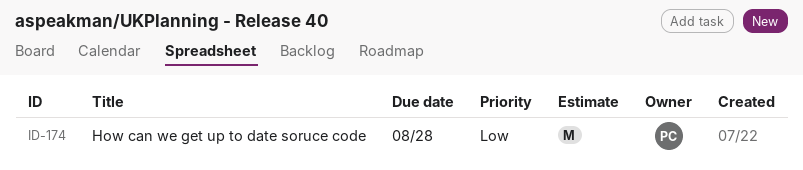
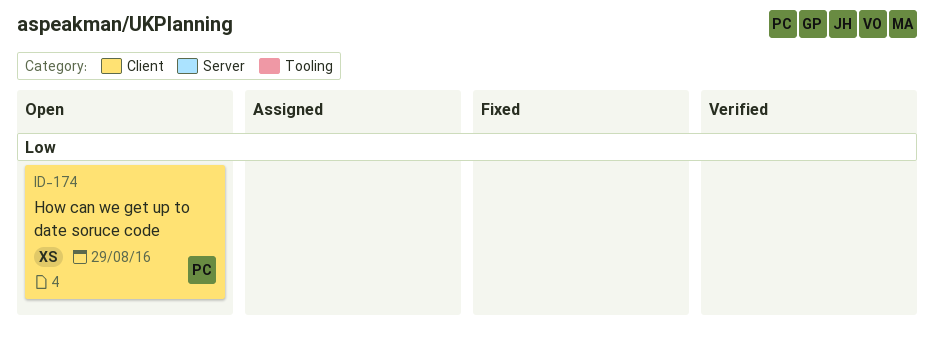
ID-174, estimate: M -> XS
ID-174, due: Aug 28 -> Aug 29

